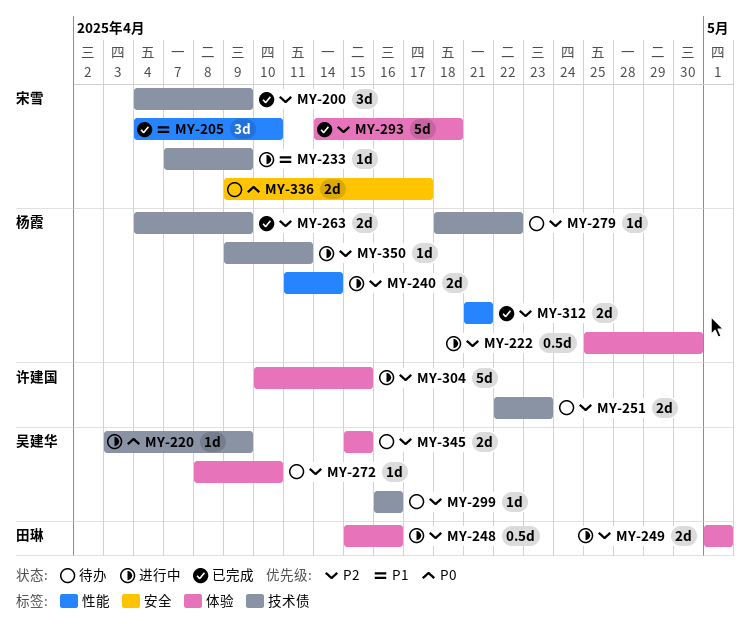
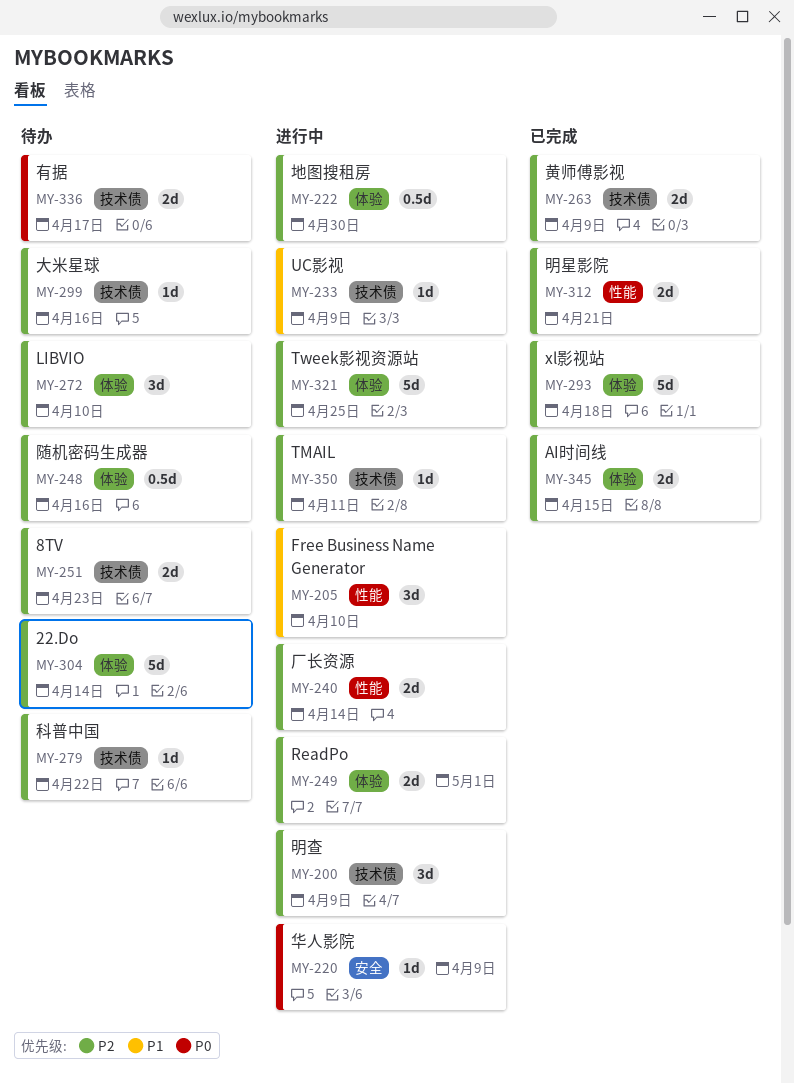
MY-200, status: 已完成 -> 进行中
MY-205, status: 已完成 -> 进行中
MY-220, label: 技术债 -> 安全
MY-248, status: 进行中 -> 待办
MY-272, estimate: 1d -> 3d
MY-304, status: 进行中 -> 待办
MY-304, due: Apr 15 -> Apr 14
MY-321: none -> present
MY-336, label: 安全 -> 技术债
MY-345, status: 待办 -> 已完成

